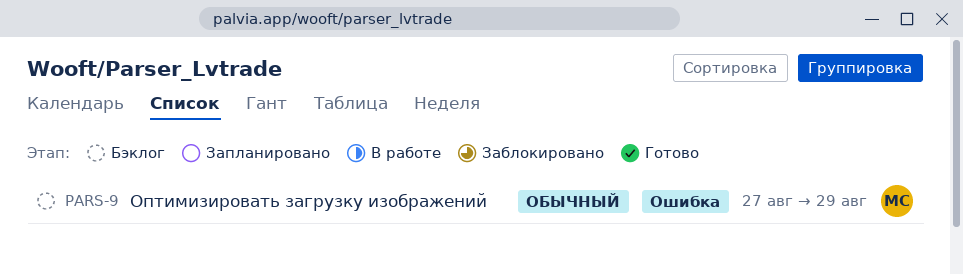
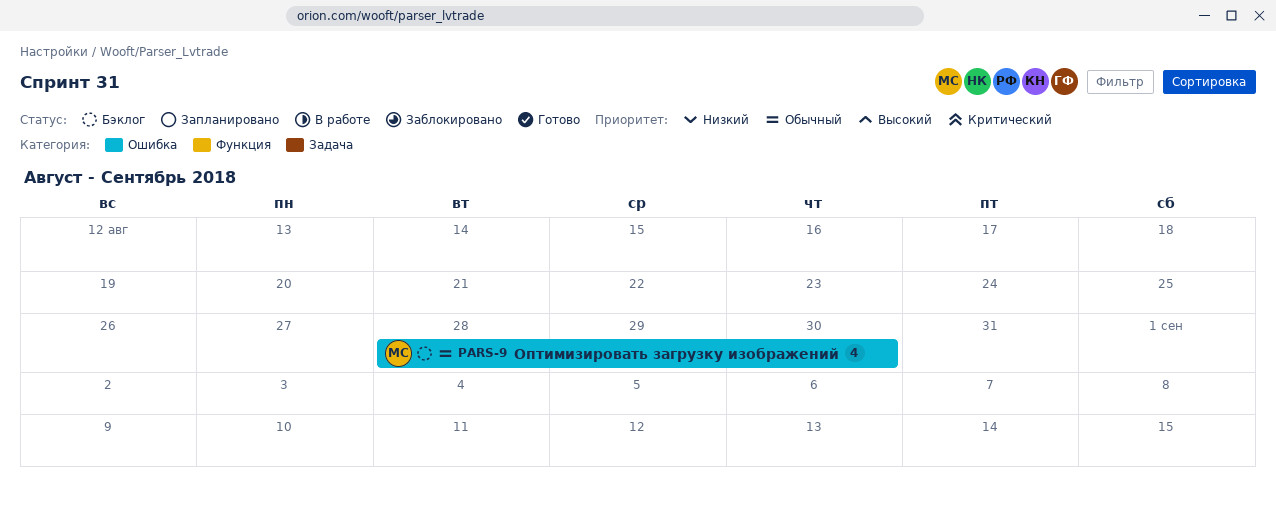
PARS-9, start: Aug 27 -> Aug 28
PARS-9, due: Aug 29 -> Aug 30

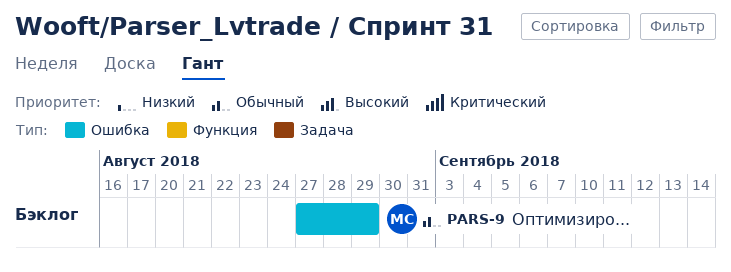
PARS-9, start: Aug 28 -> Aug 27
PARS-9, due: Aug 30 -> Aug 29

